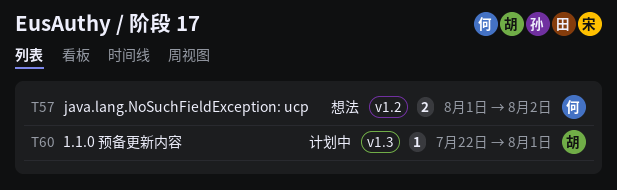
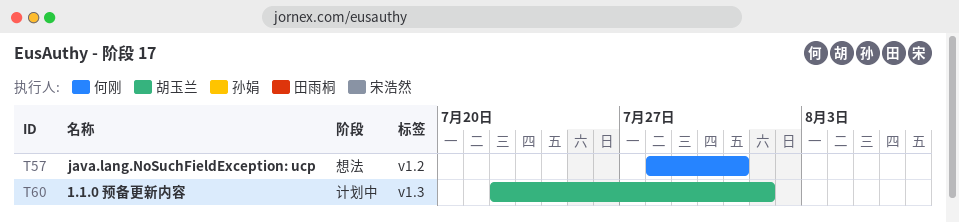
T57, start: Aug 1 -> Jul 28
T57, due: Aug 2 -> Jul 31

